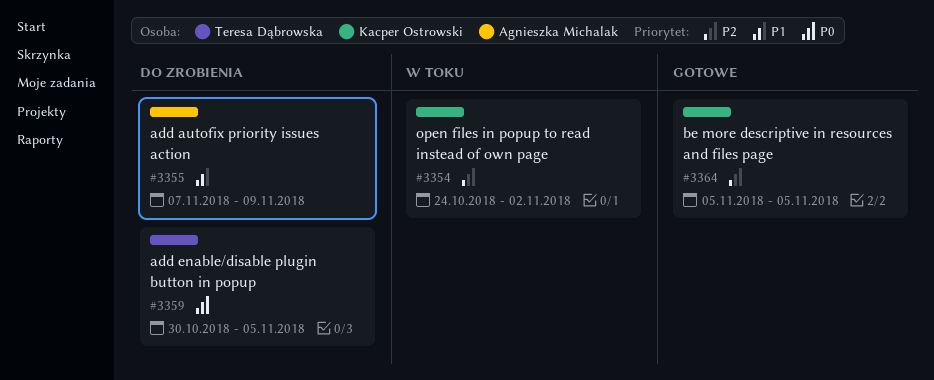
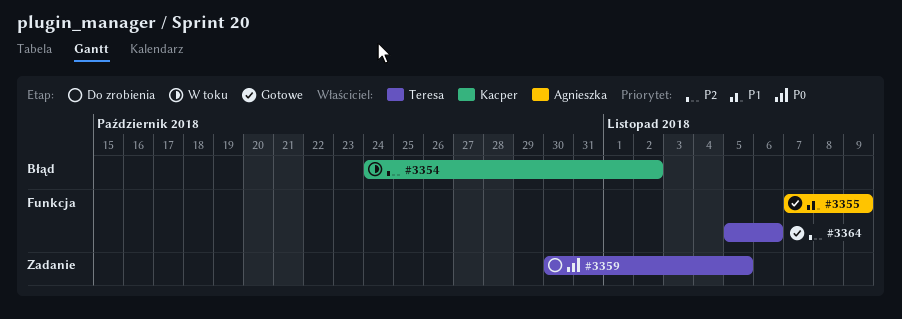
#3355, status: Do zrobienia -> Gotowe
#3364, owner: Kacper Ostrowski -> Teresa Dąbrowska
#3364, due: Nov 5 -> Nov 6

